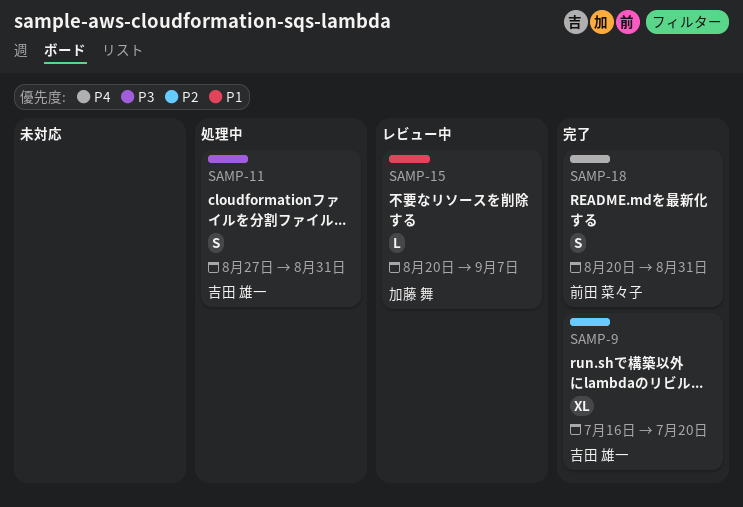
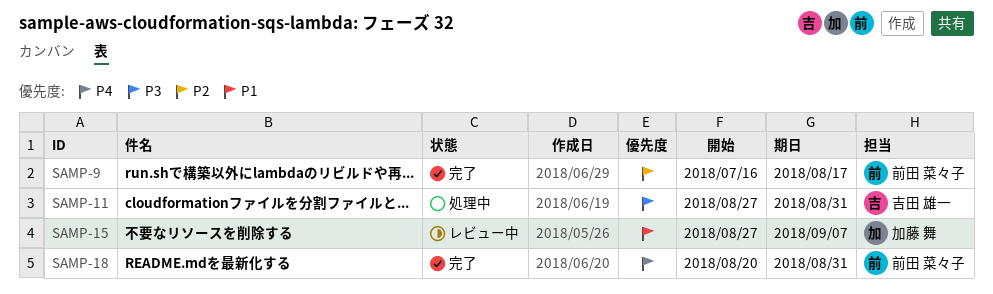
SAMP-9, owner: 吉田 雄一 -> 前田 菜々子
SAMP-9, due: Jul 20 -> Aug 17
SAMP-15, start: Aug 20 -> Aug 27

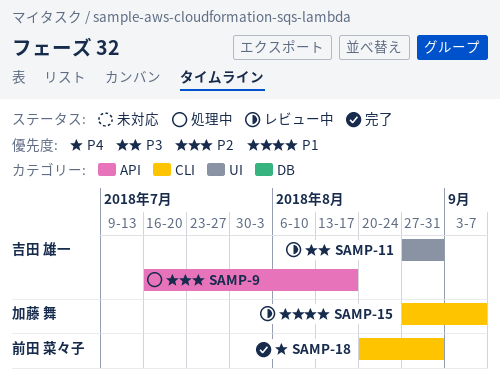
SAMP-9, status: 完了 -> 処理中
SAMP-9, owner: 前田 菜々子 -> 吉田 雄一
SAMP-11, status: 処理中 -> レビュー中

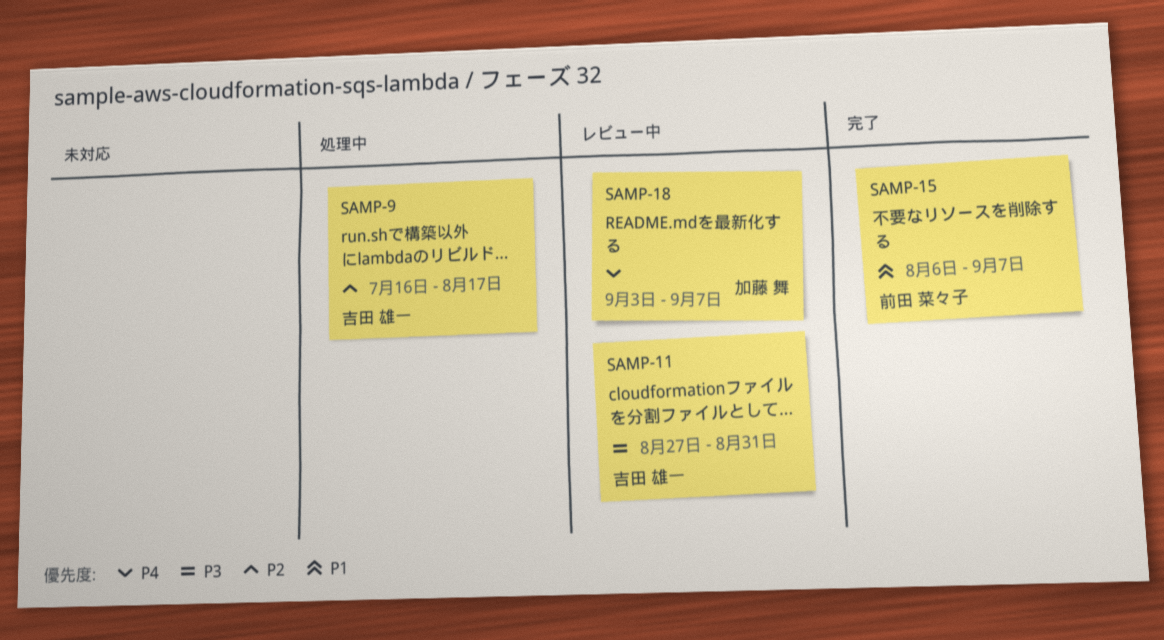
SAMP-15, status: レビュー中 -> 完了
SAMP-15, owner: 加藤 舞 -> 前田 菜々子
SAMP-15, start: Aug 27 -> Aug 6
SAMP-18, status: 完了 -> レビュー中
SAMP-18, owner: 前田 菜々子 -> 加藤 舞
SAMP-18, start: Aug 20 -> Sep 3
SAMP-18, due: Aug 31 -> Sep 7

